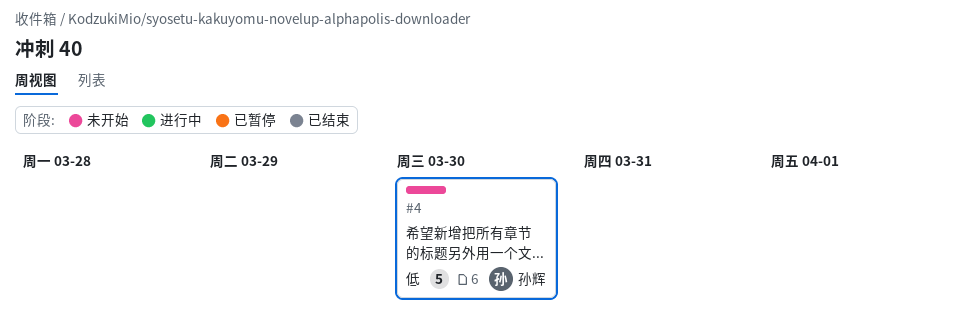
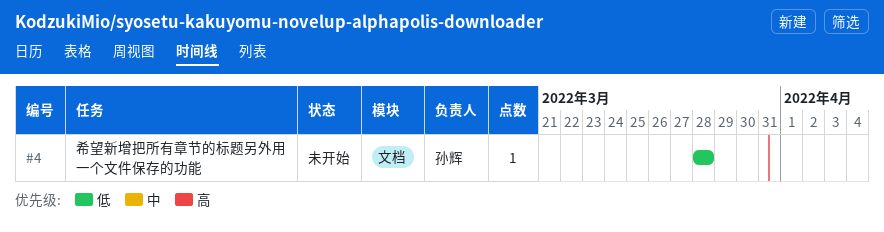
#4, estimate: 5 -> 1
#4, due: Mar 30 -> Mar 28

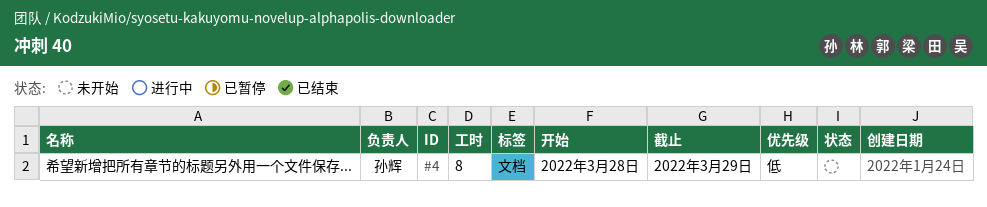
#4, estimate: 1 -> 8
#4, due: Mar 28 -> Mar 29

